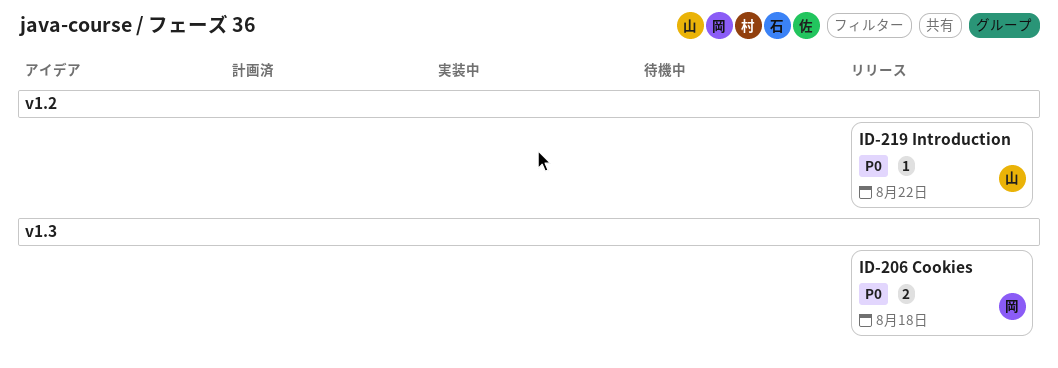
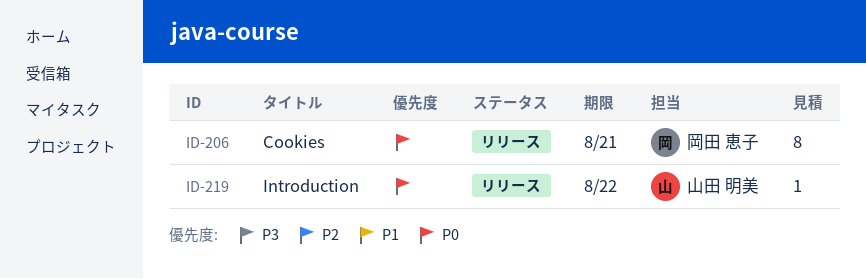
ID-206, estimate: 2 -> 8
ID-206, due: Aug 18 -> Aug 21

